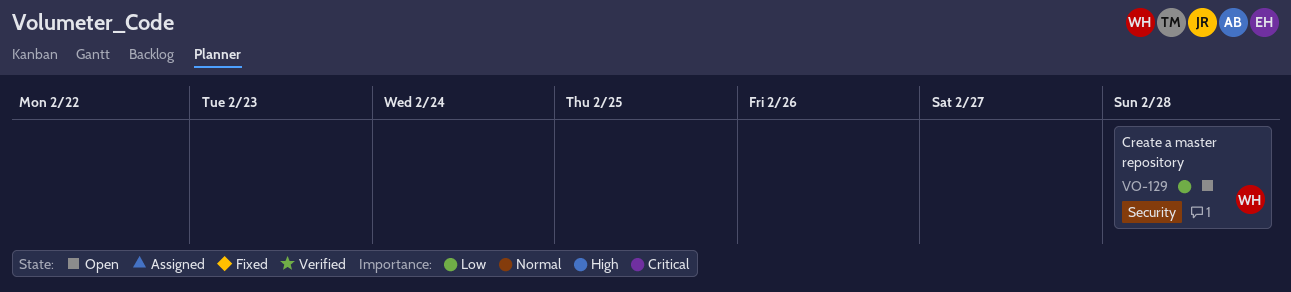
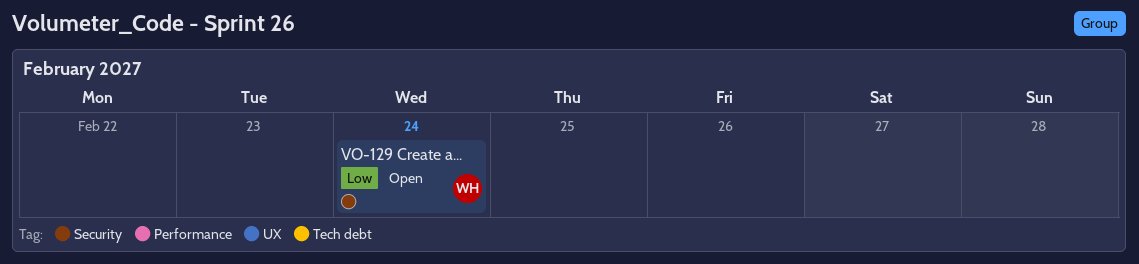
VO-129, due: Feb 28 -> Feb 24

